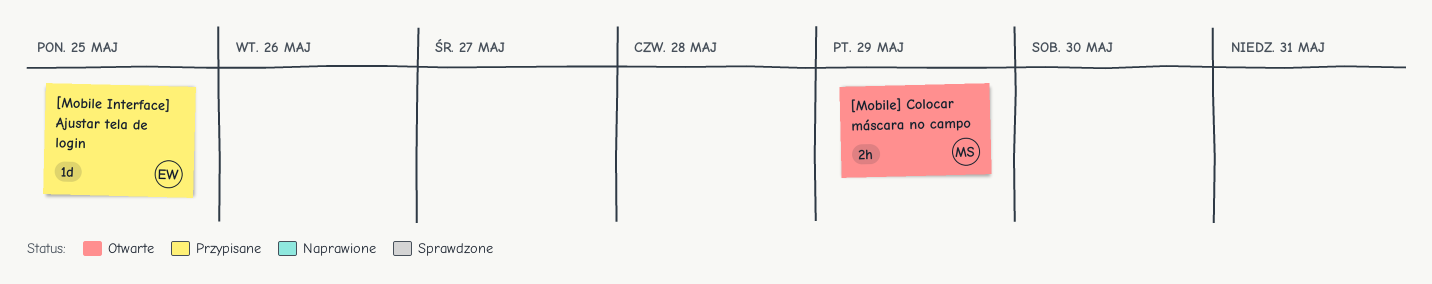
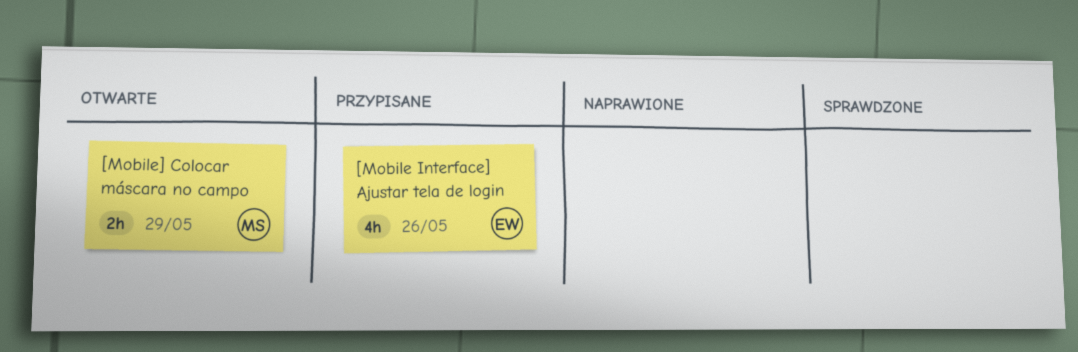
[Mobile Interface] Ajustar tela de login, estimate: 1d -> 4h
[Mobile Interface] Ajustar tela de login, due: May 25 -> May 26

